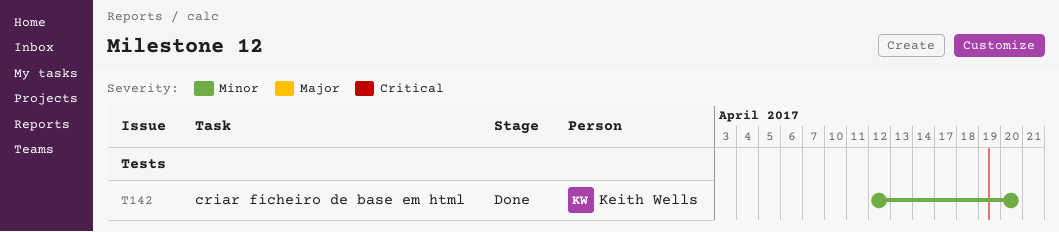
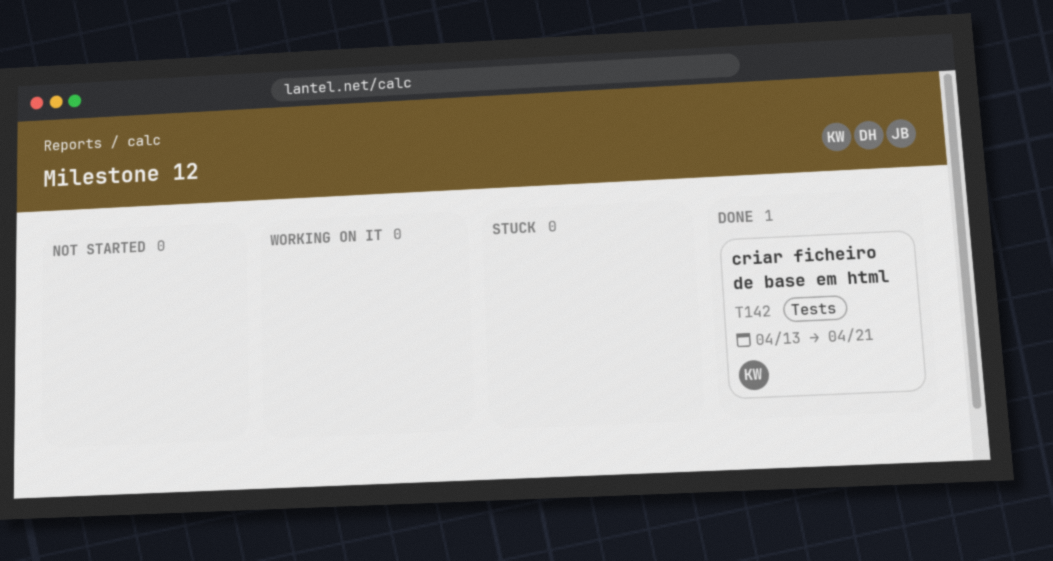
T142, start: Apr 12 -> Apr 13
T142, due: Apr 20 -> Apr 21

